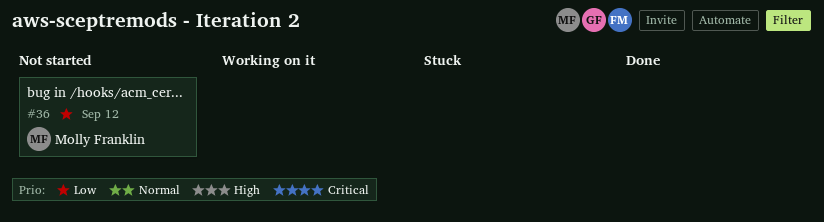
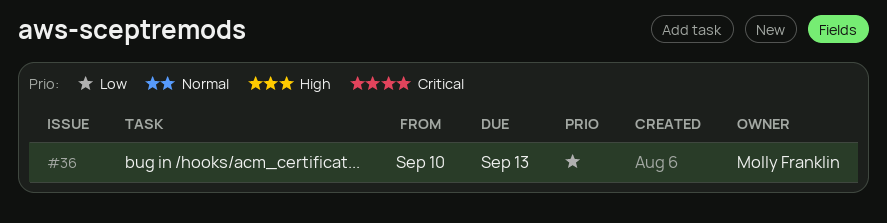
#36, due: Sep 12 -> Sep 13

